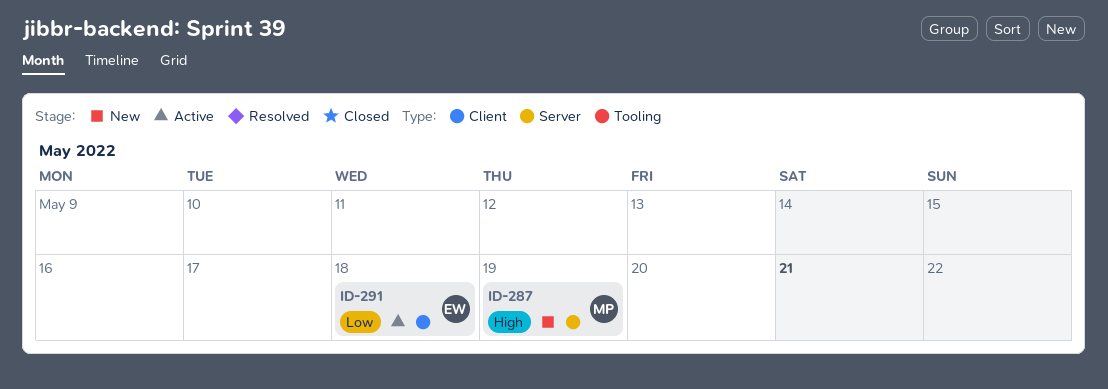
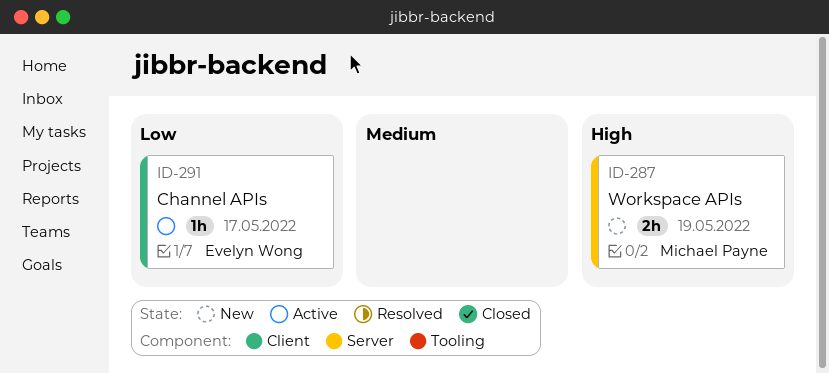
ID-291, due: May 18 -> May 17

